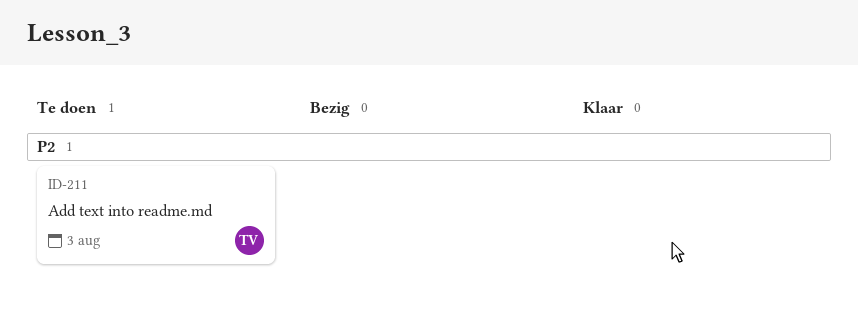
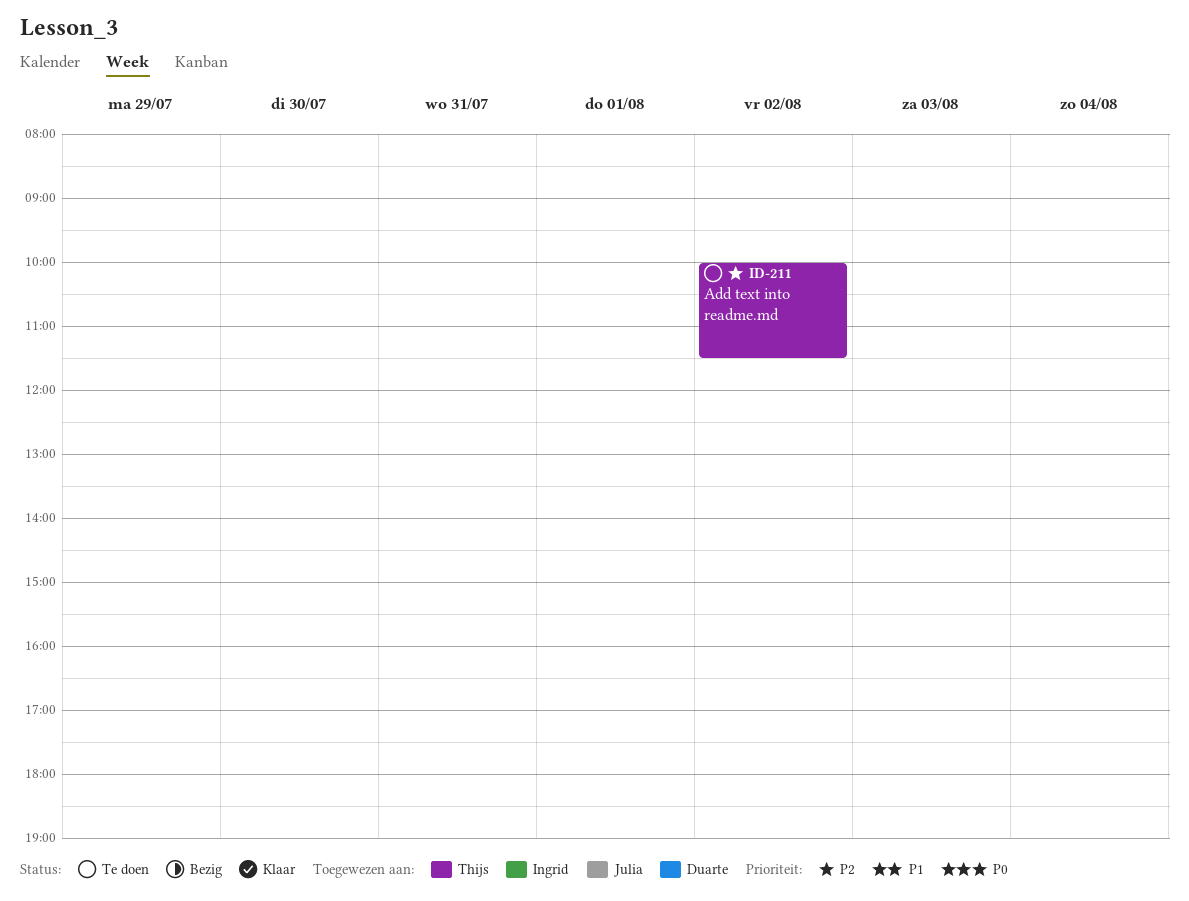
ID-211, day: Aug 3 -> Aug 2

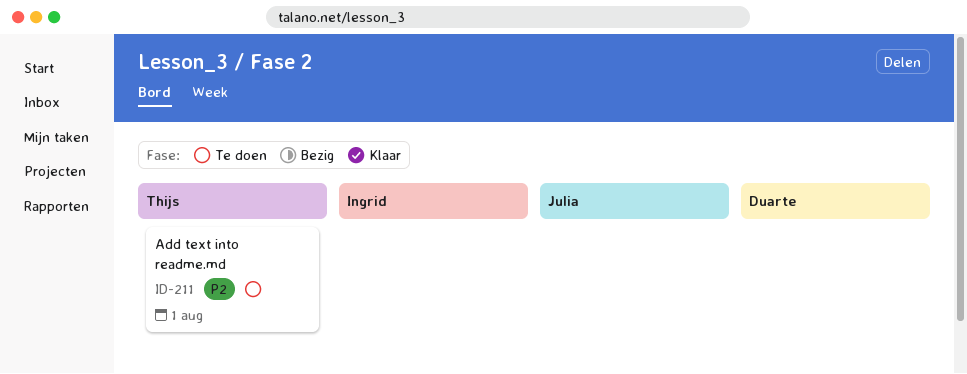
ID-211, day: Aug 2 -> Aug 1

